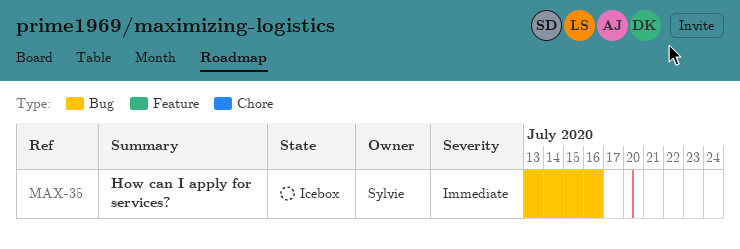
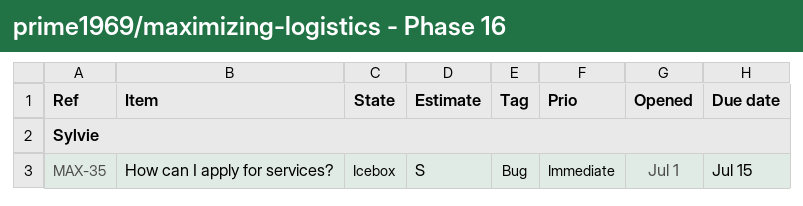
MAX-35, due: Jul 16 -> Jul 15

